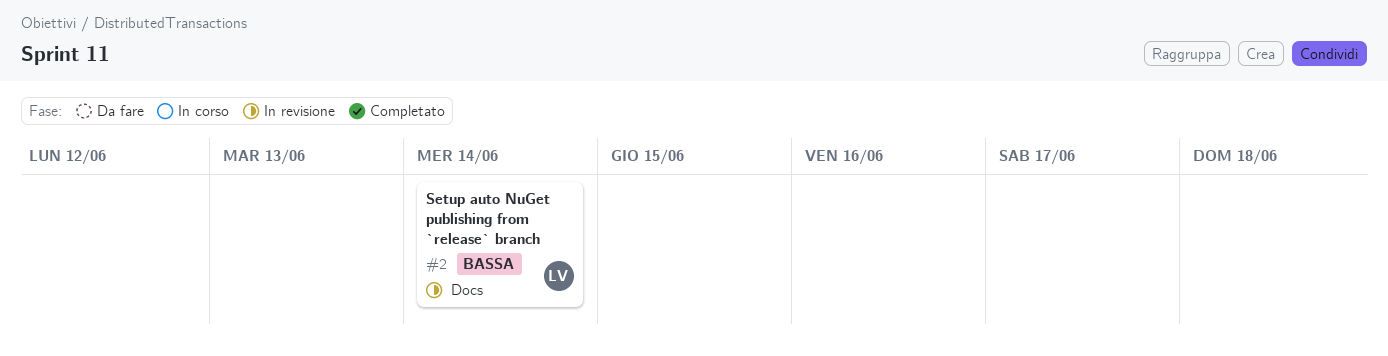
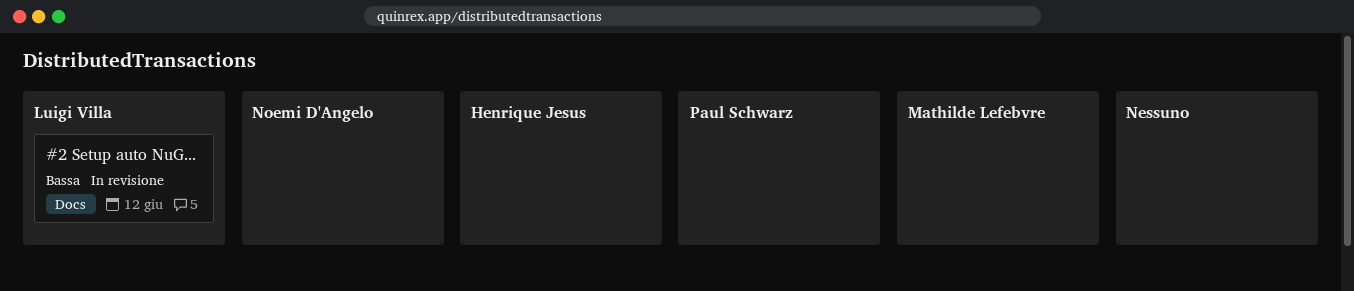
#2, due: Jun 14 -> Jun 12

